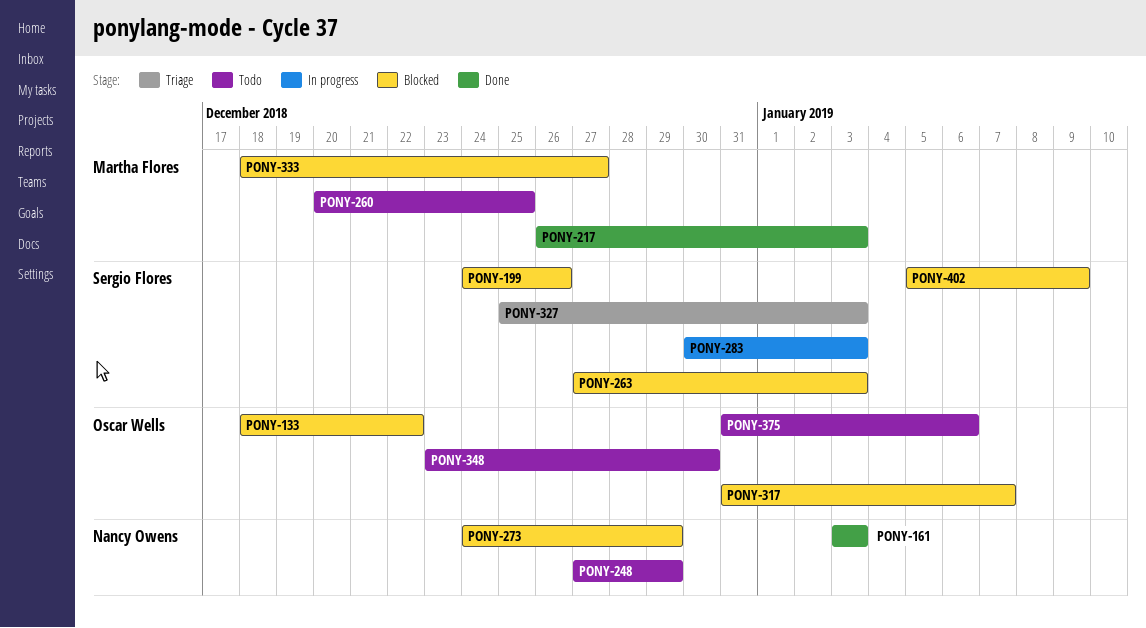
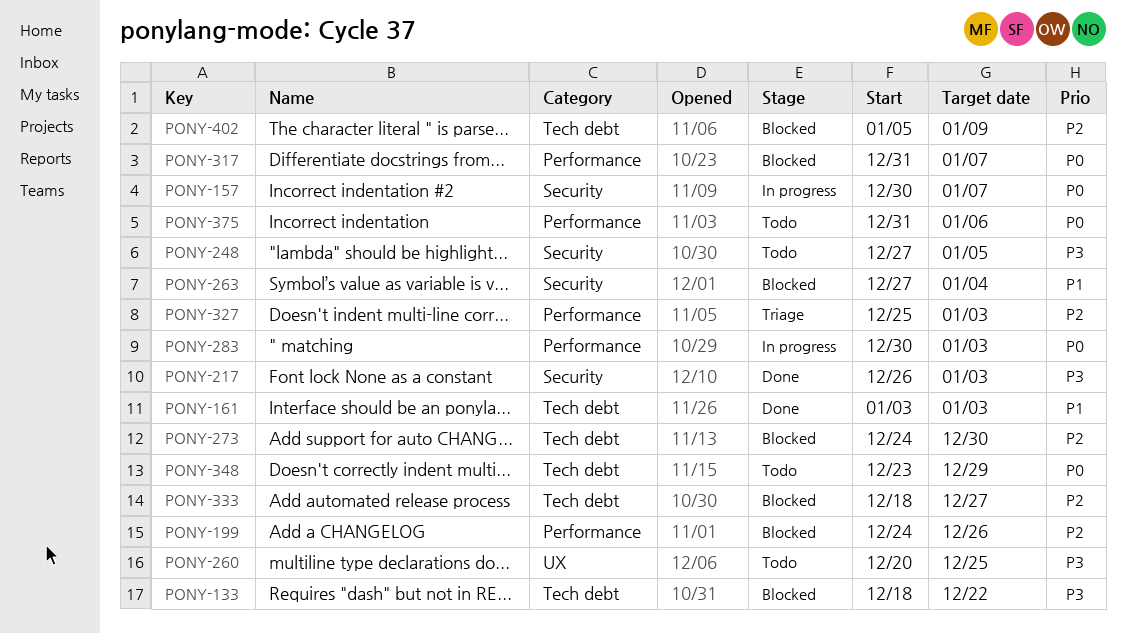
PONY-157: none -> present
PONY-248, due: Dec 29 -> Jan 5
PONY-263, due: Jan 3 -> Jan 4
PONY-273, due: Dec 29 -> Dec 30
PONY-348, due: Dec 30 -> Dec 29

